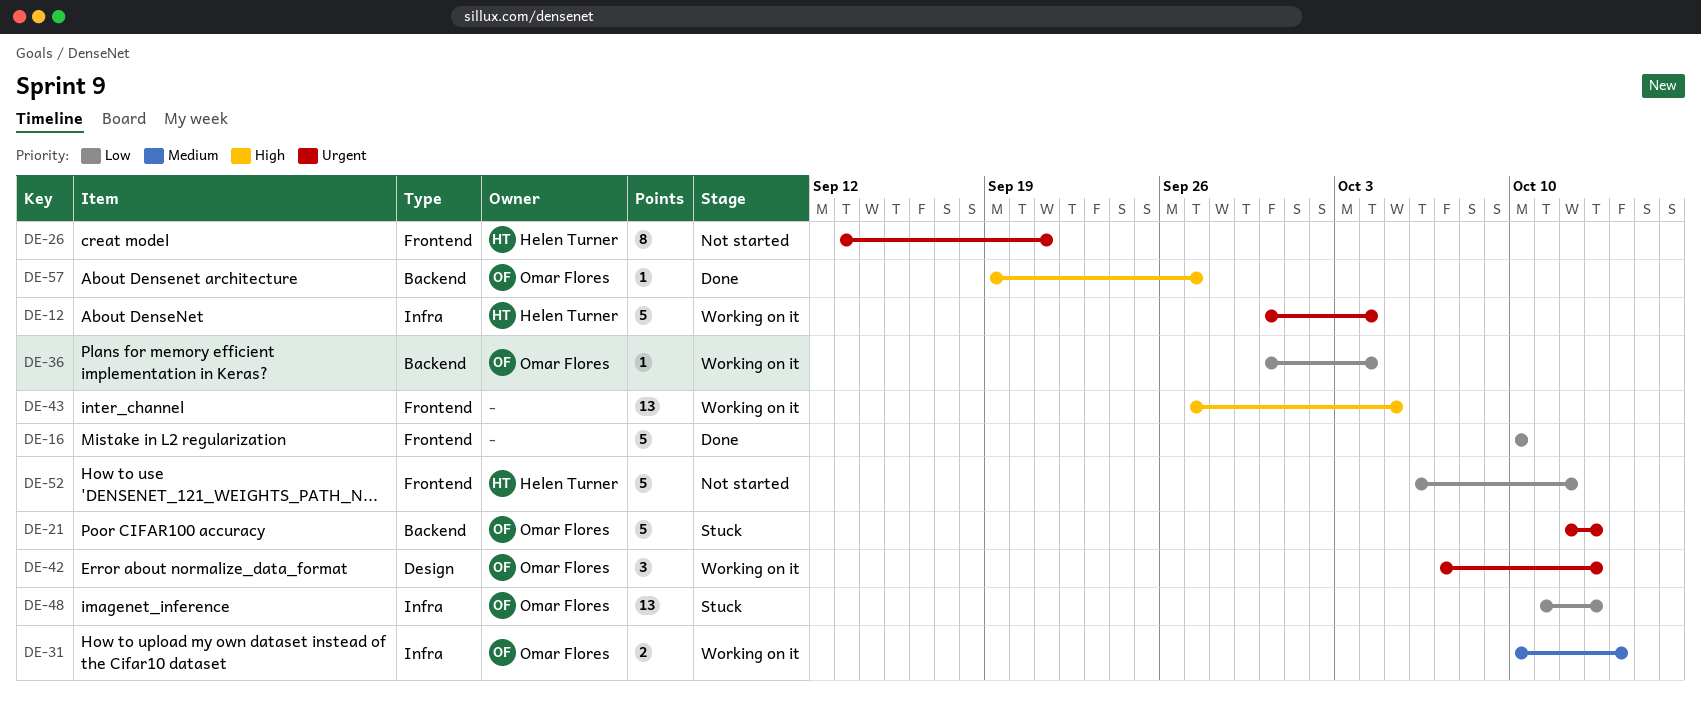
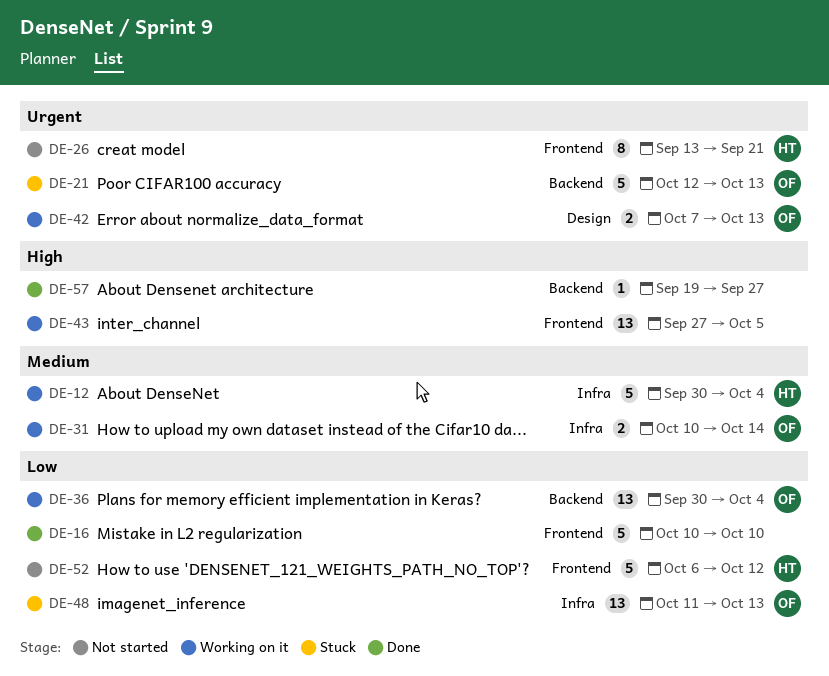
DE-12, priority: Urgent -> Medium
DE-36, estimate: 1 -> 13
DE-42, estimate: 3 -> 2
DE-57, owner: Omar Flores -> none

